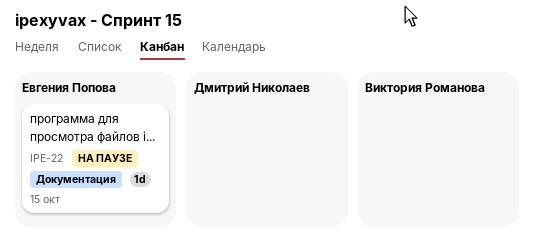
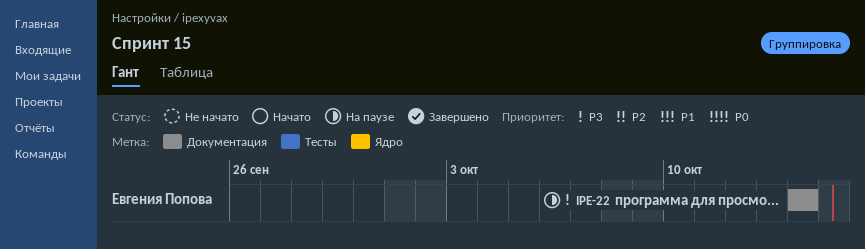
IPE-22, due: Oct 15 -> Oct 14

